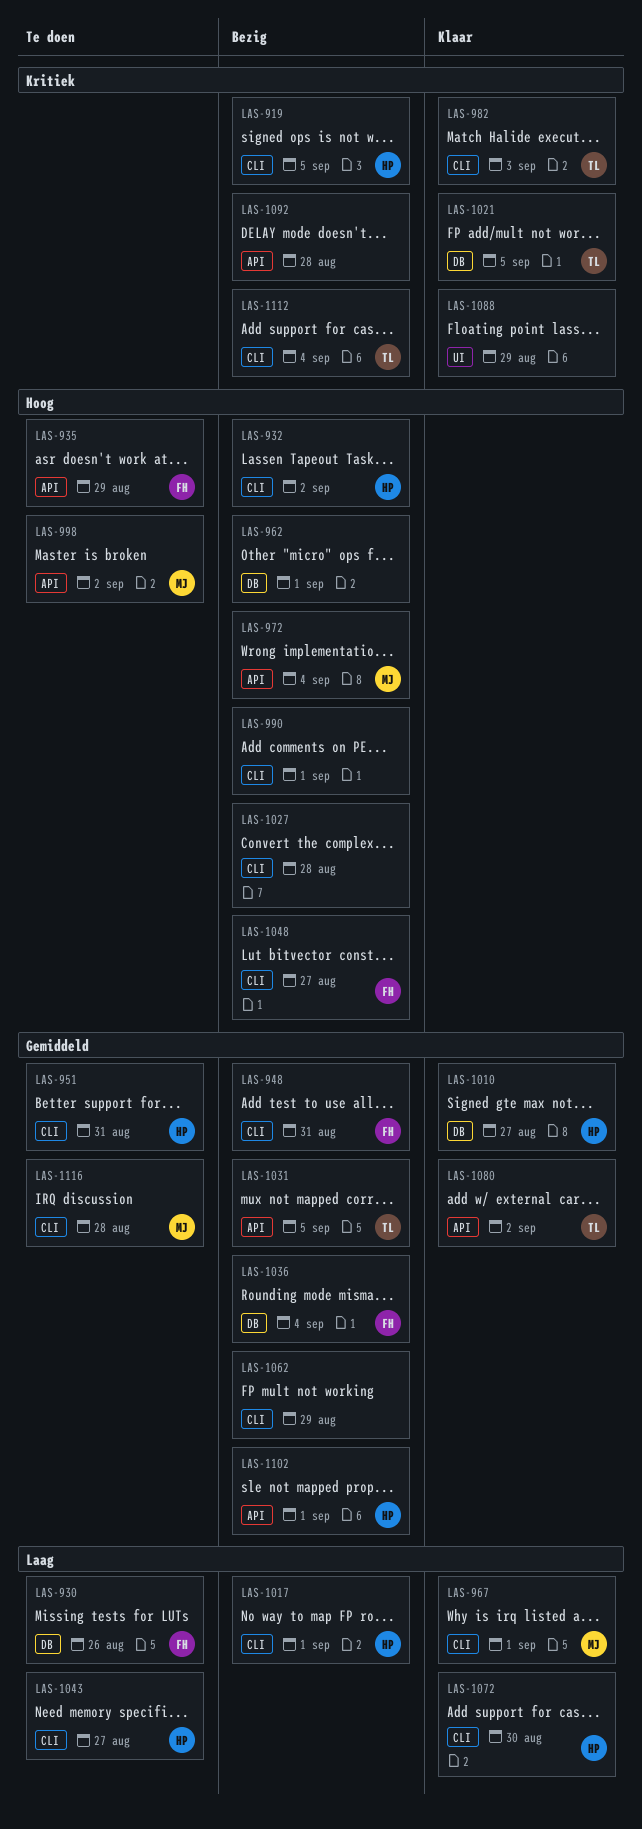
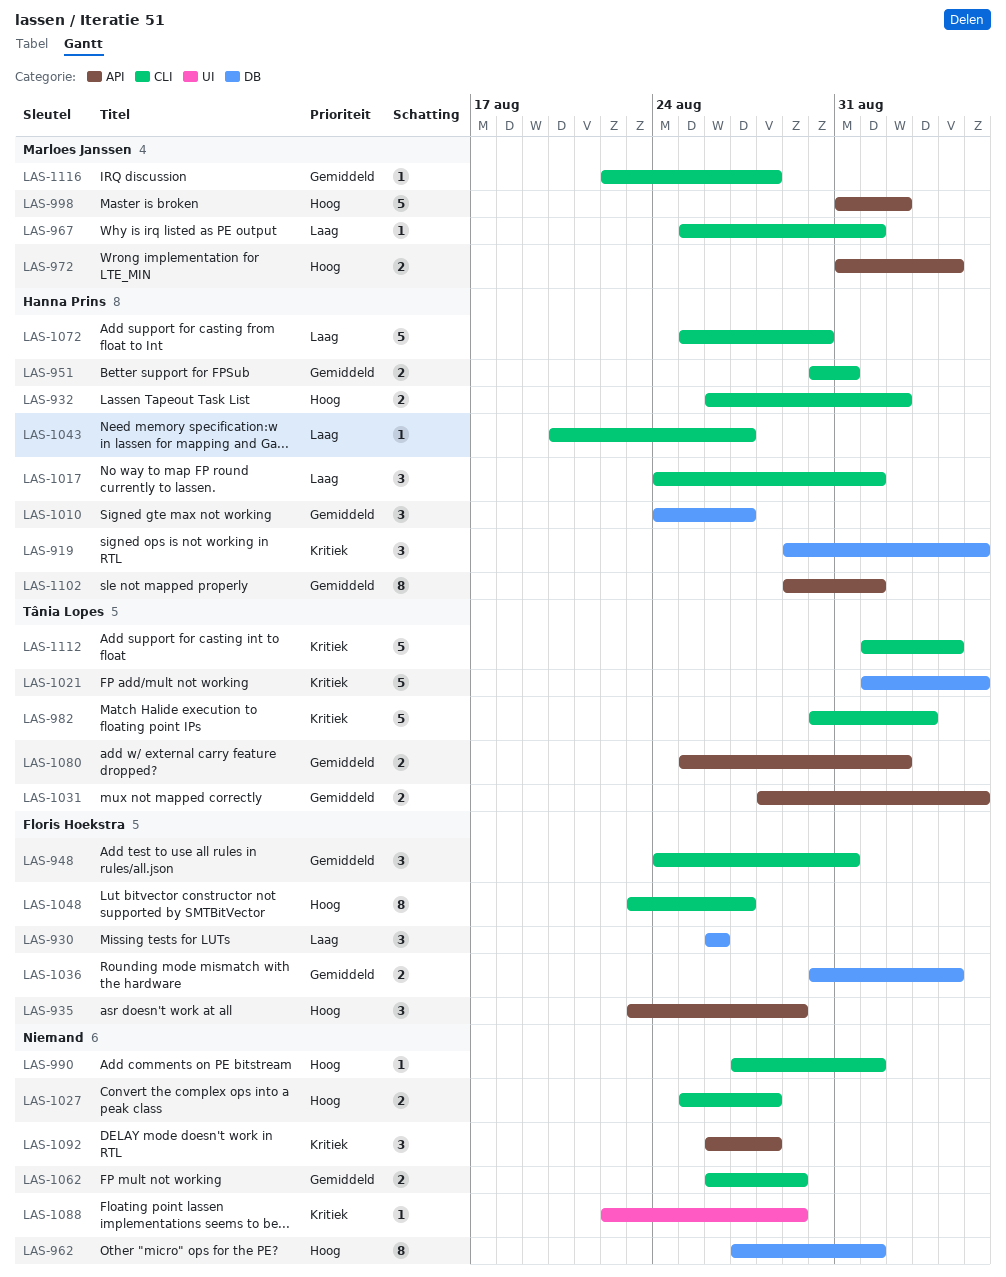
LAS-919, label: CLI -> DB

